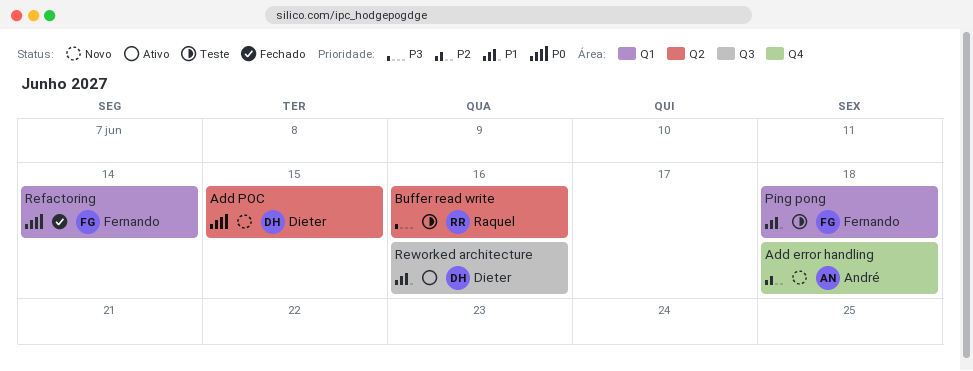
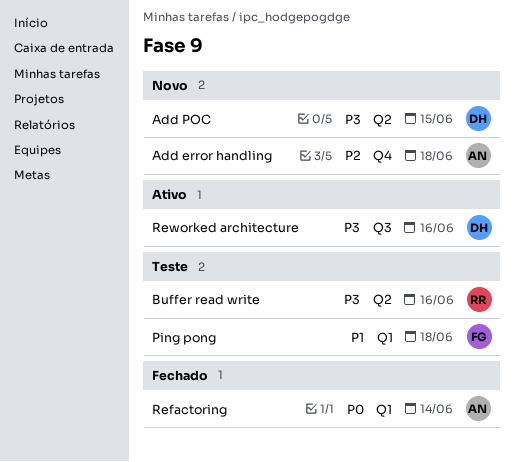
Add POC, priority: P0 -> P3
Refactoring, owner: Fernando -> André
Reworked architecture, priority: P1 -> P3

